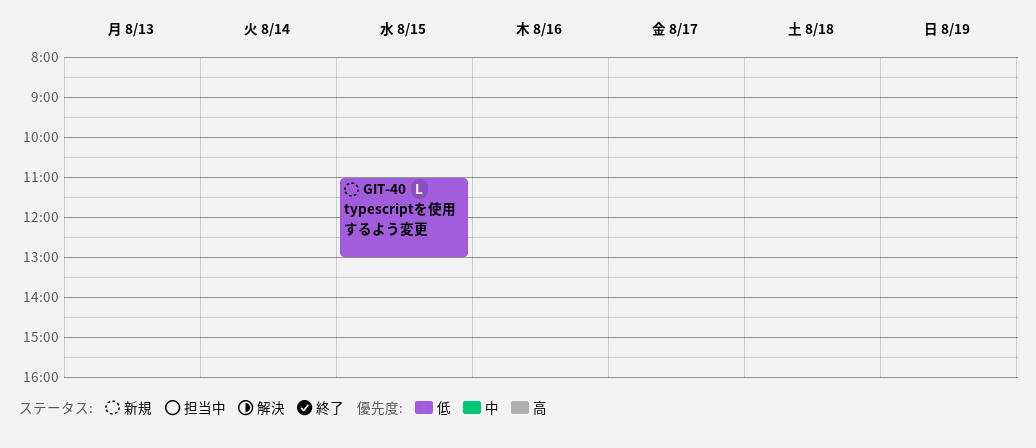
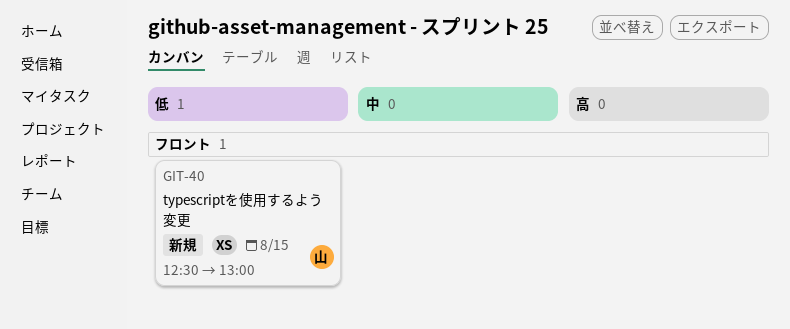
GIT-40, estimate: L -> XS
GIT-40, begins: 11:00 -> 12:30

